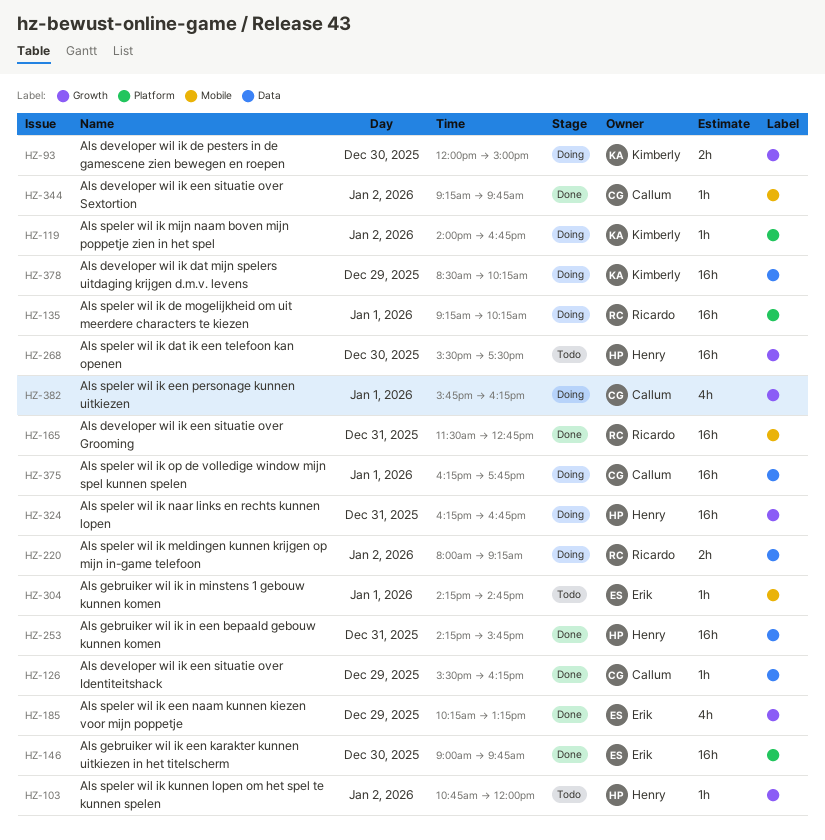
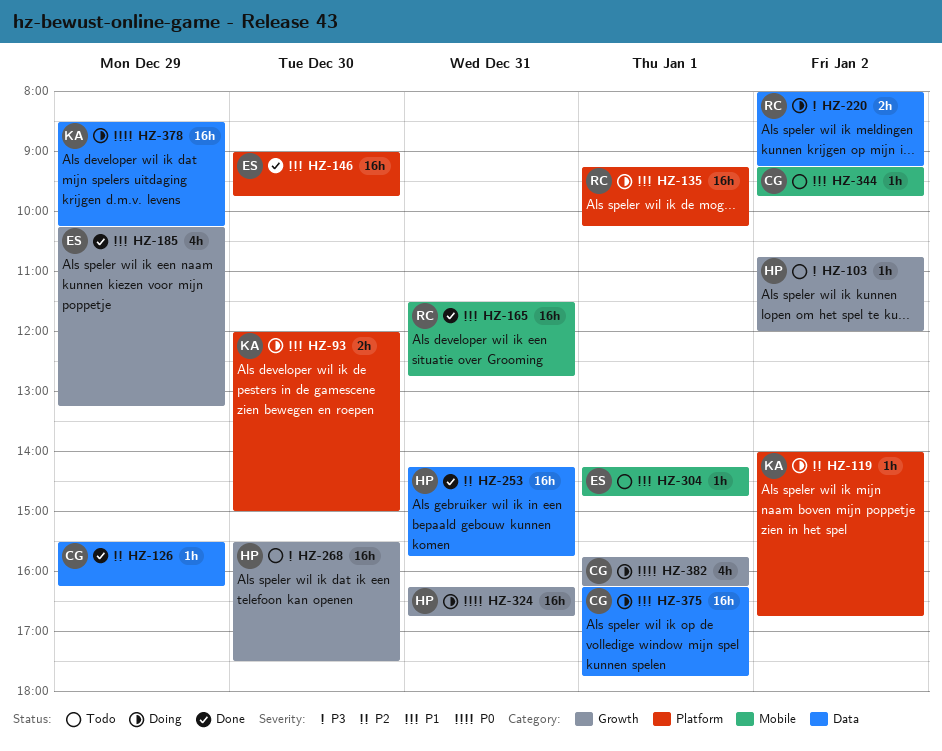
HZ-93, label: Growth -> Platform
HZ-344, status: Done -> Todo

